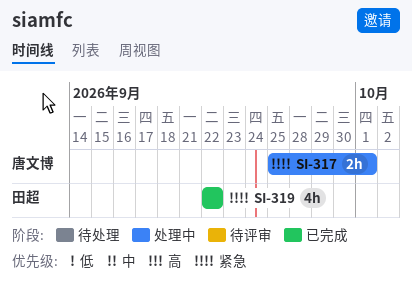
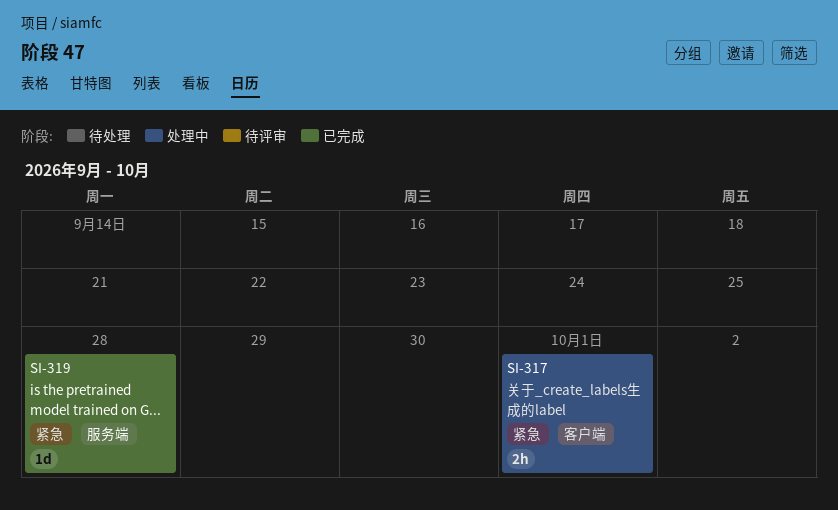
SI-319, estimate: 4h -> 1d
SI-319, due: Sep 22 -> Sep 28

